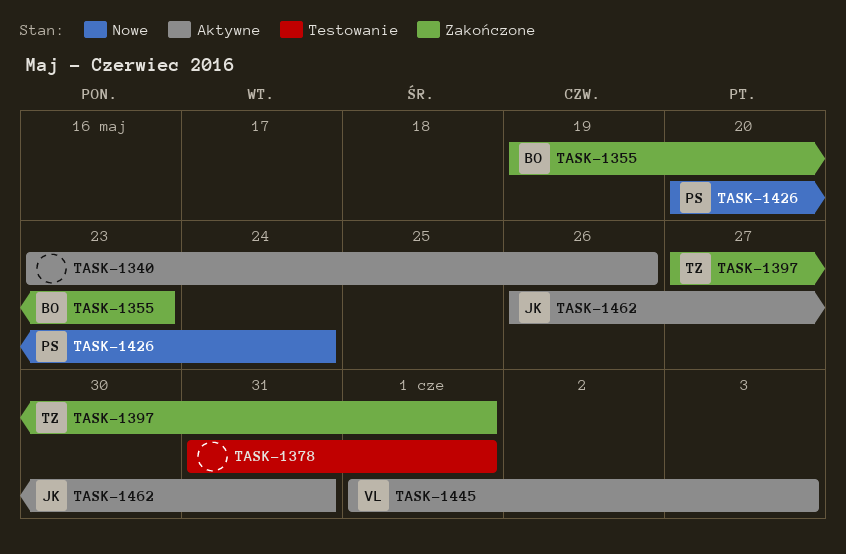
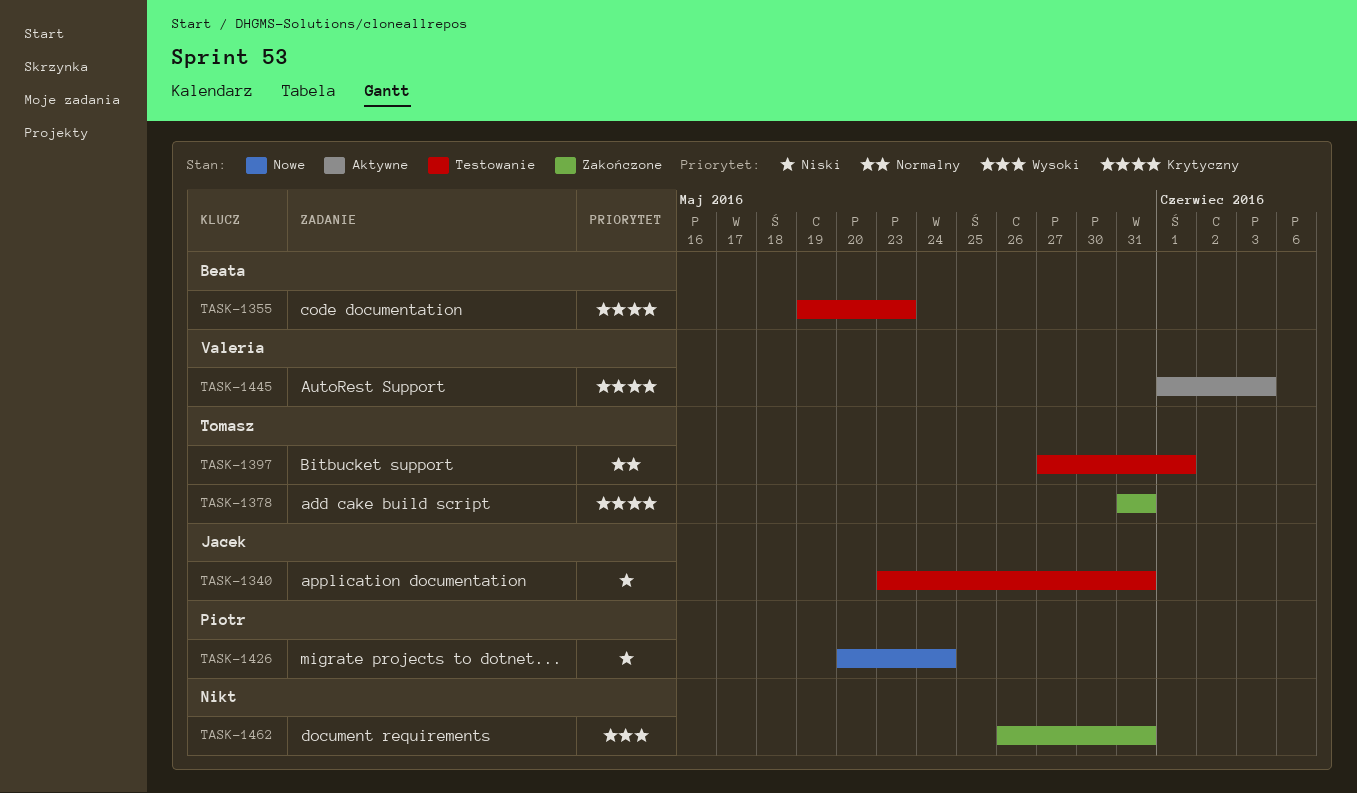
TASK-1340, status: Aktywne -> Testowanie
TASK-1340, owner: none -> Jacek
TASK-1340, due: May 26 -> May 31
TASK-1355, status: Zakończone -> Testowanie
TASK-1378, status: Testowanie -> Zakończone
TASK-1378, owner: none -> Tomasz
TASK-1378, due: Jun 1 -> May 31
TASK-1397, status: Zakończone -> Testowanie
TASK-1462, status: Aktywne -> Zakończone
TASK-1462, owner: Jacek -> none

